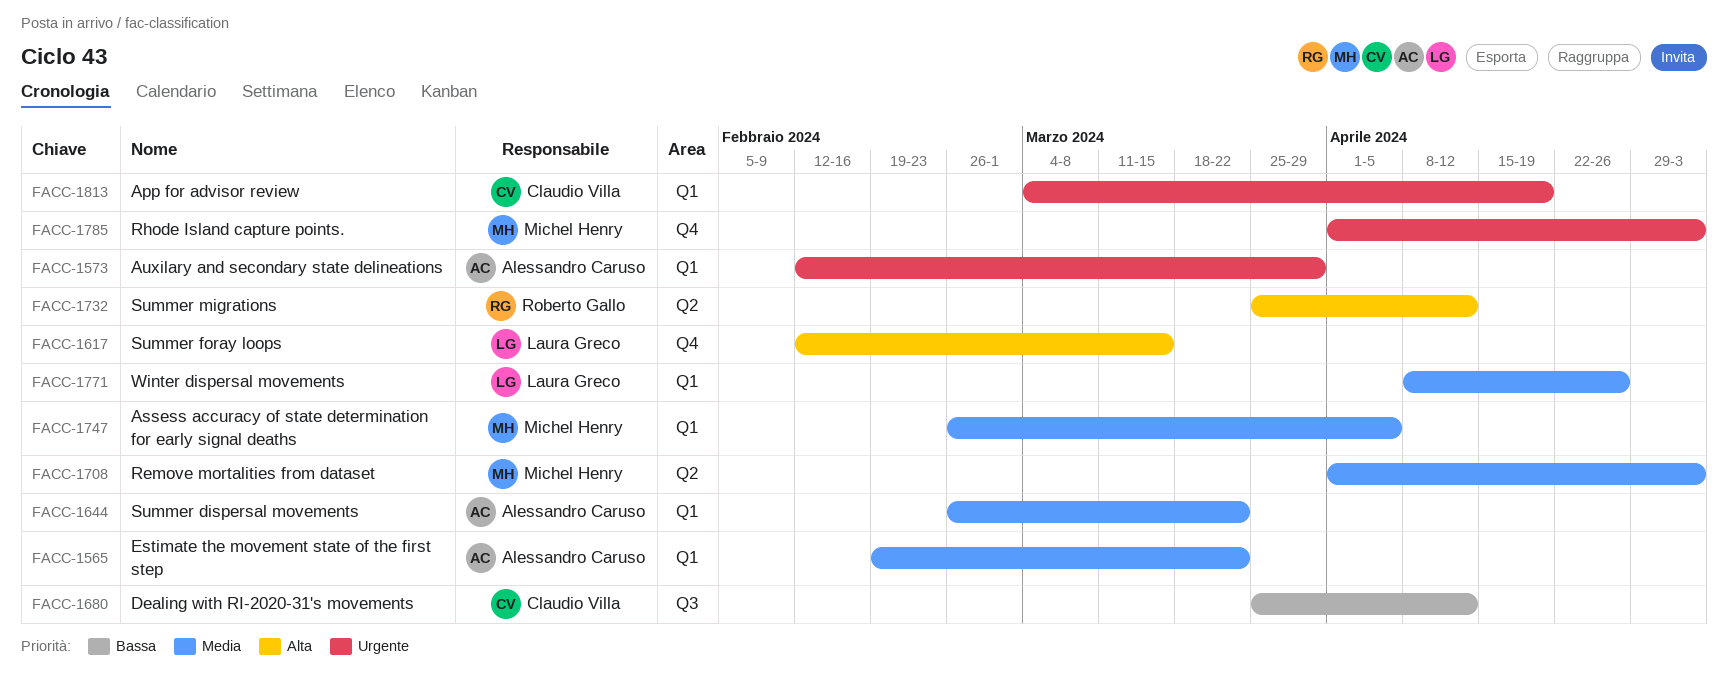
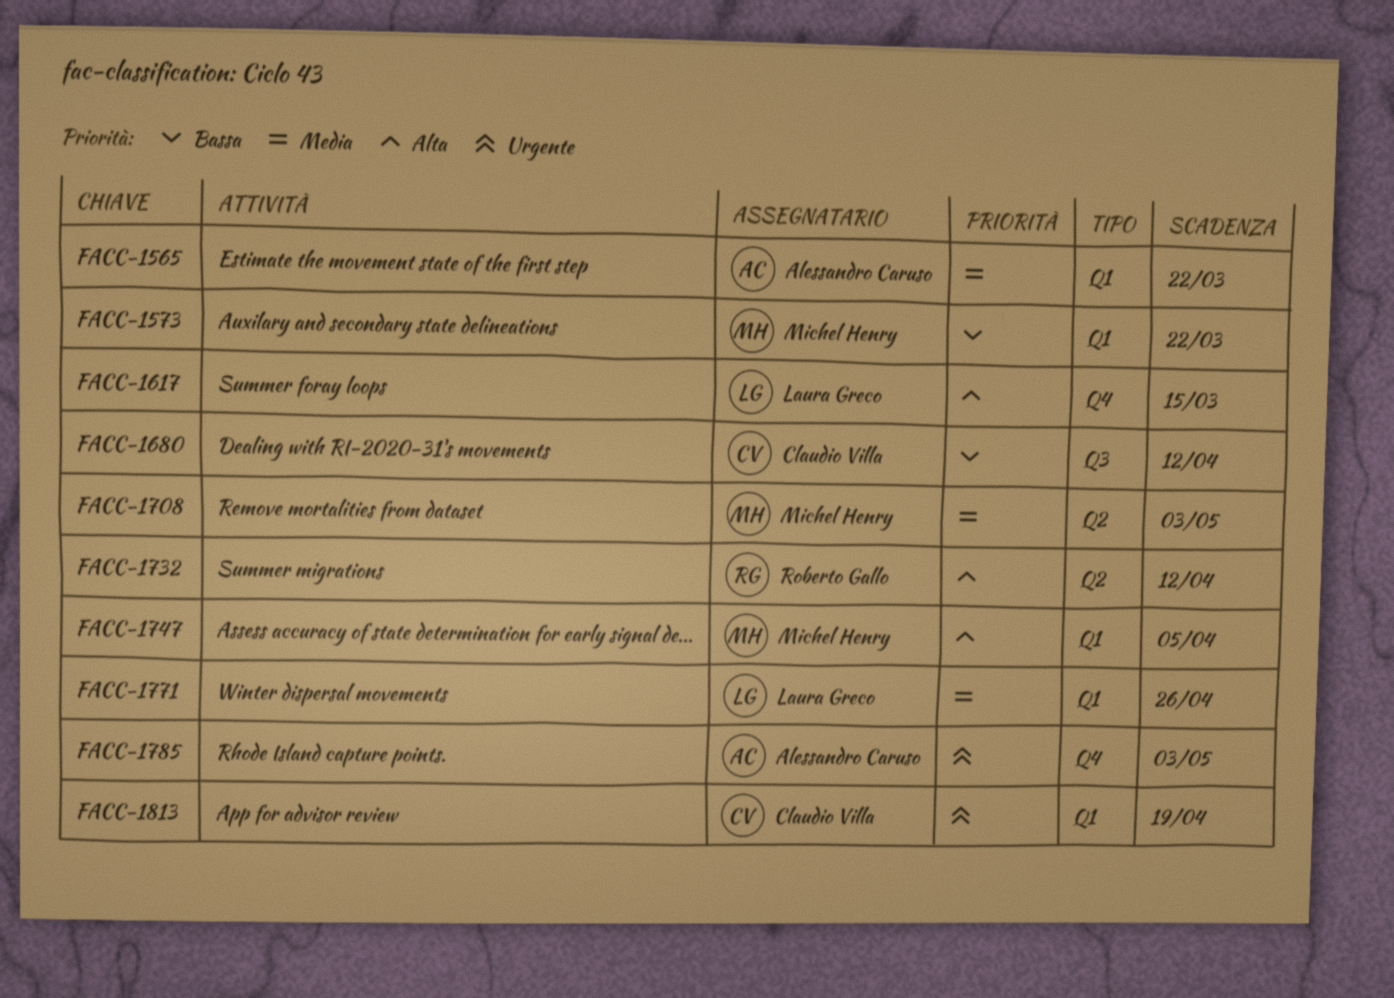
FACC-1573, owner: Alessandro Caruso -> Michel Henry
FACC-1573, priority: Urgente -> Bassa
FACC-1573, due: Mar 29 -> Mar 22
FACC-1644: present -> none
FACC-1747, priority: Media -> Alta
FACC-1785, owner: Michel Henry -> Alessandro Caruso

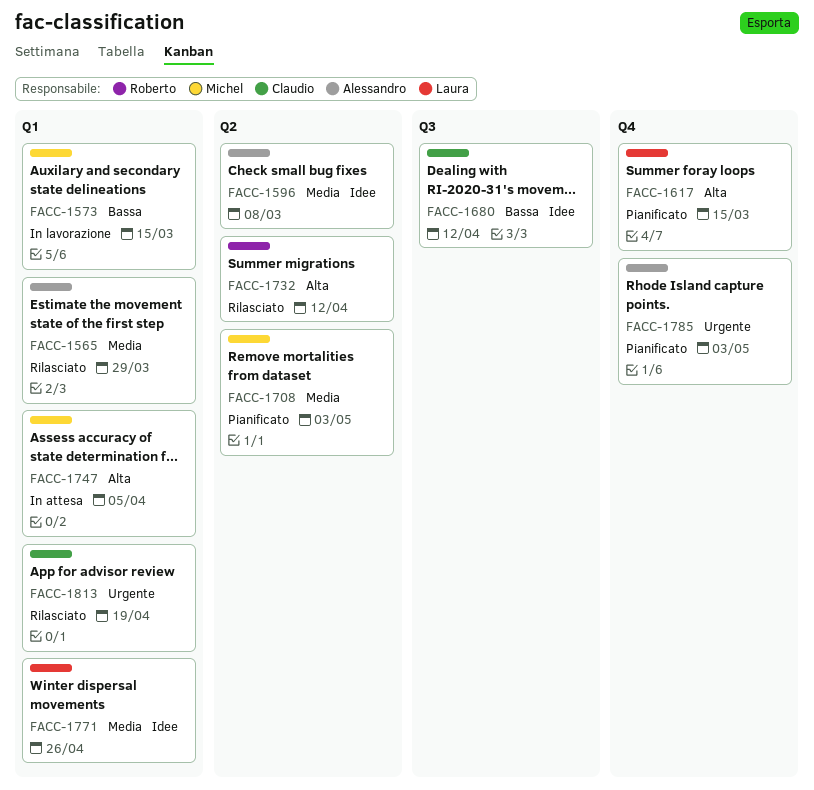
FACC-1565, due: Mar 22 -> Mar 29
FACC-1573, due: Mar 22 -> Mar 15
FACC-1596: none -> present

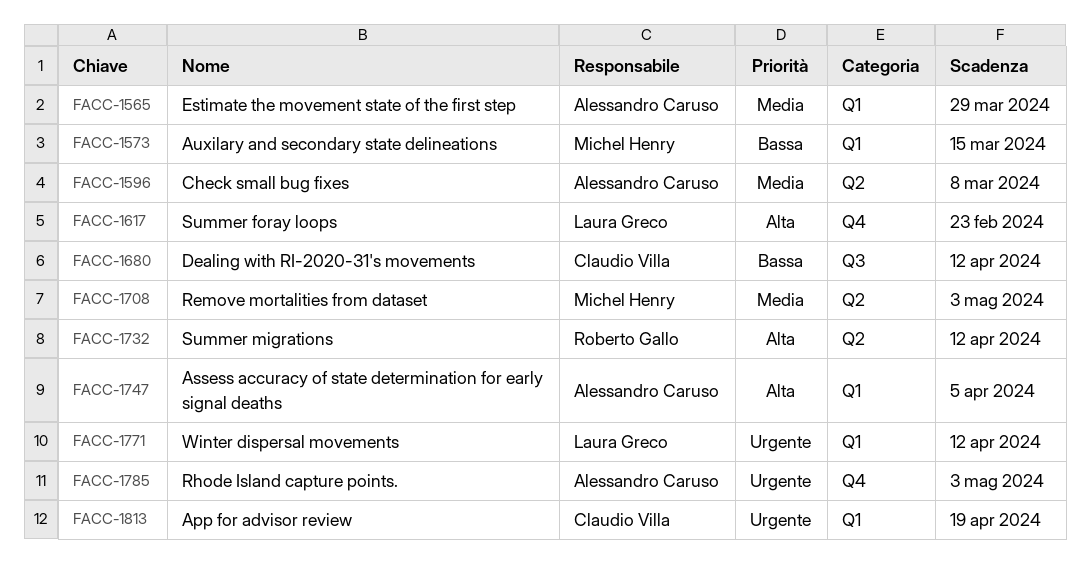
FACC-1617, due: Mar 15 -> Feb 23
FACC-1747, owner: Michel Henry -> Alessandro Caruso
FACC-1771, priority: Media -> Urgente
FACC-1771, due: Apr 26 -> Apr 12

